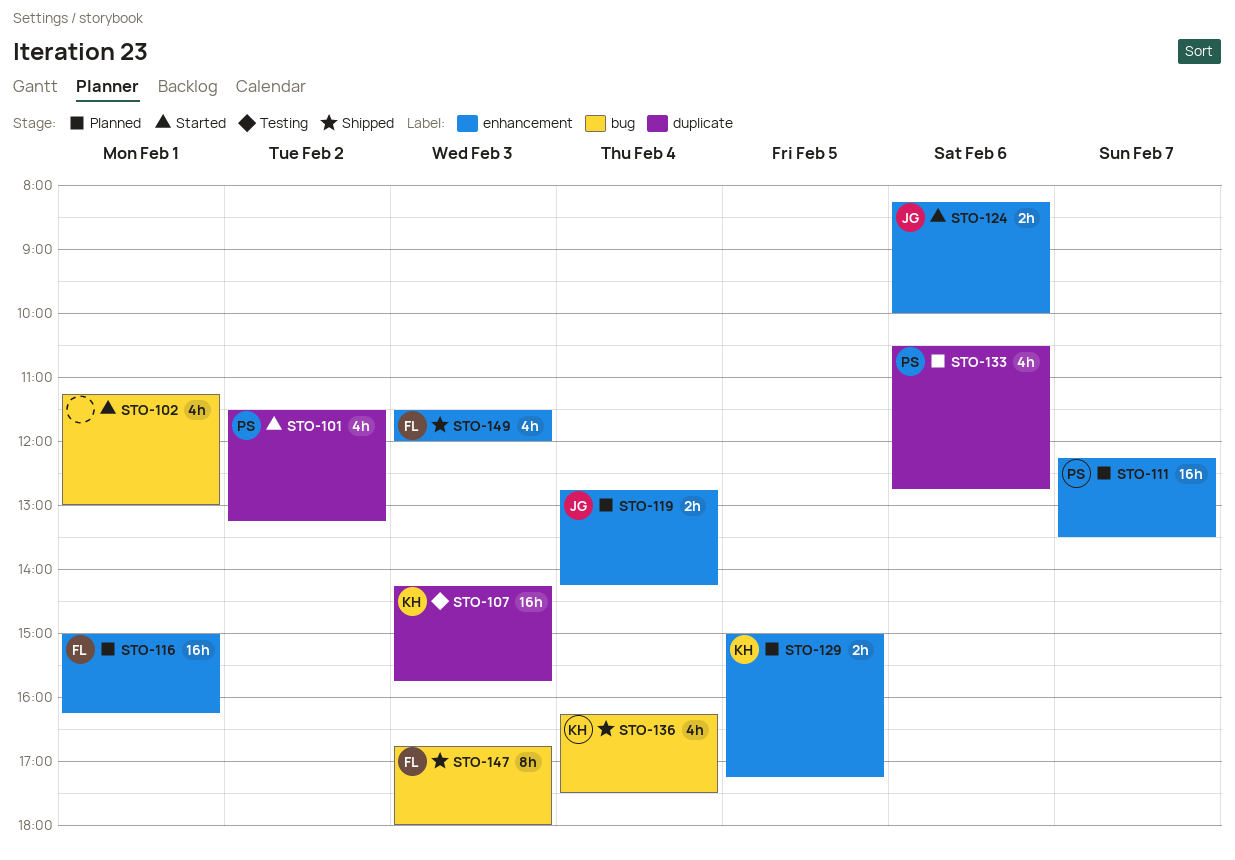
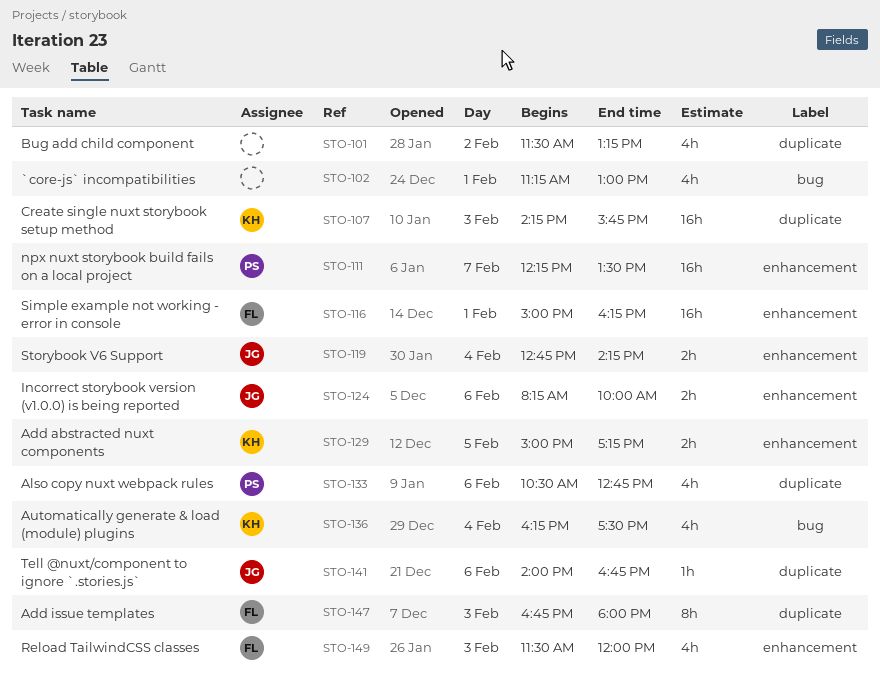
STO-101, owner: PS -> none
STO-141: none -> present
STO-147, label: bug -> duplicate

